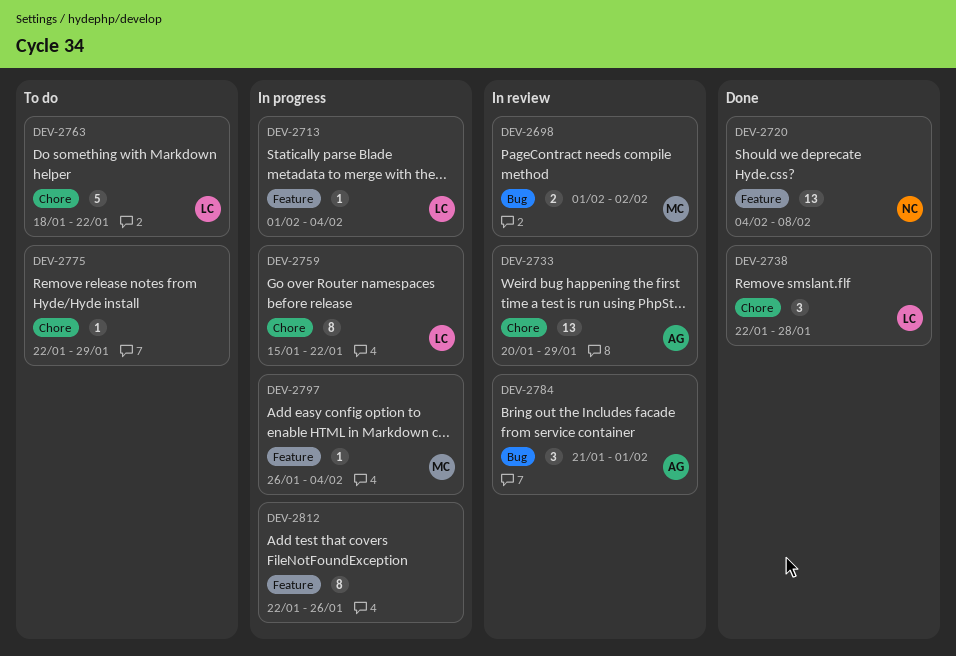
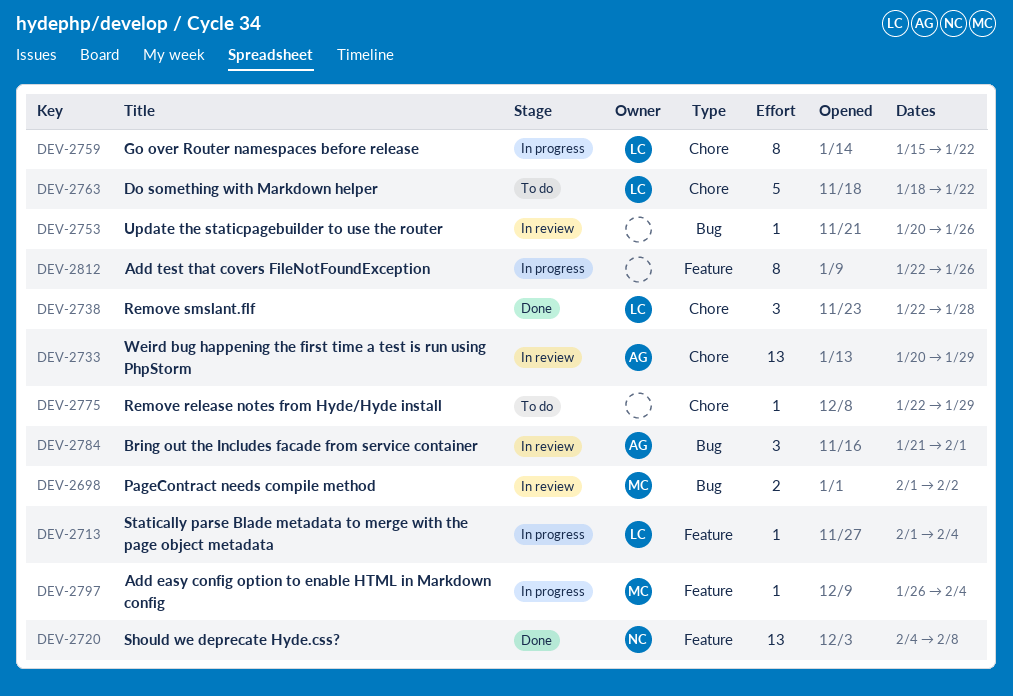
DEV-2753: none -> present

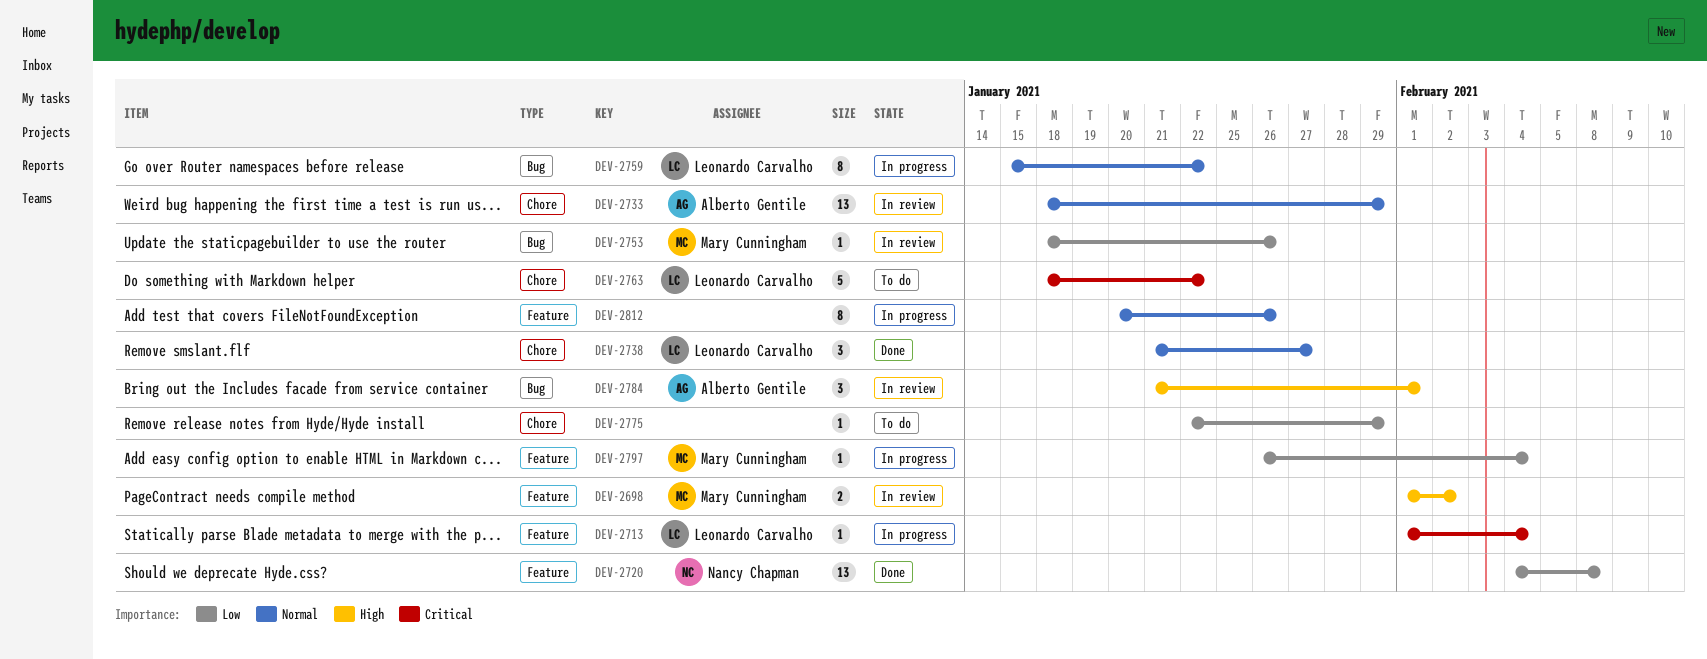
DEV-2698, label: Bug -> Feature
DEV-2733, start: Jan 20 -> Jan 18
DEV-2738, start: Jan 22 -> Jan 21
DEV-2738, due: Jan 28 -> Jan 27
DEV-2753, owner: none -> Mary Cunningham
DEV-2753, start: Jan 20 -> Jan 18
DEV-2759, label: Chore -> Bug
DEV-2812, start: Jan 22 -> Jan 20

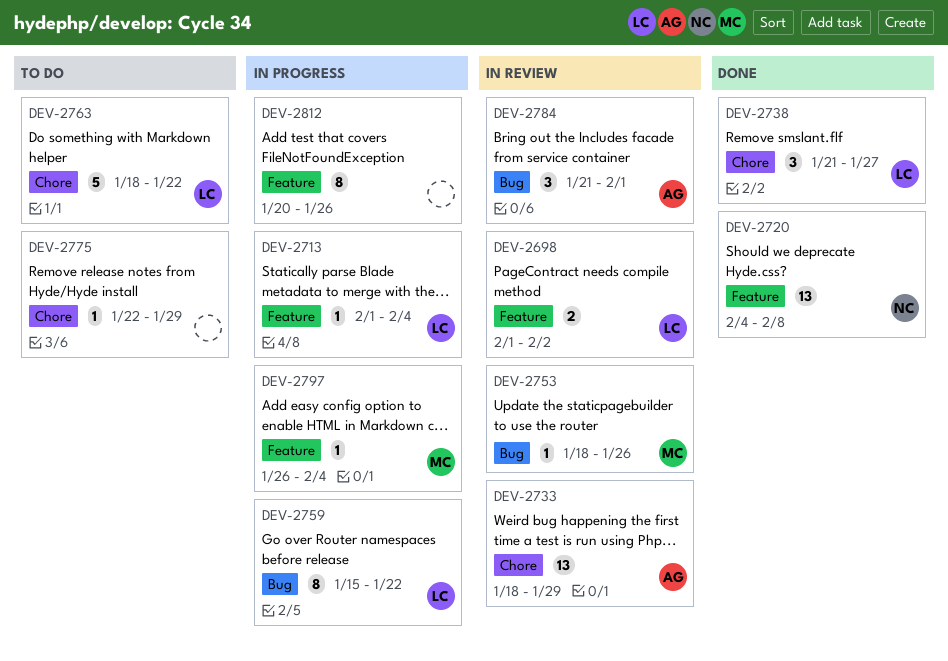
DEV-2698, owner: Mary Cunningham -> Leonardo Carvalho

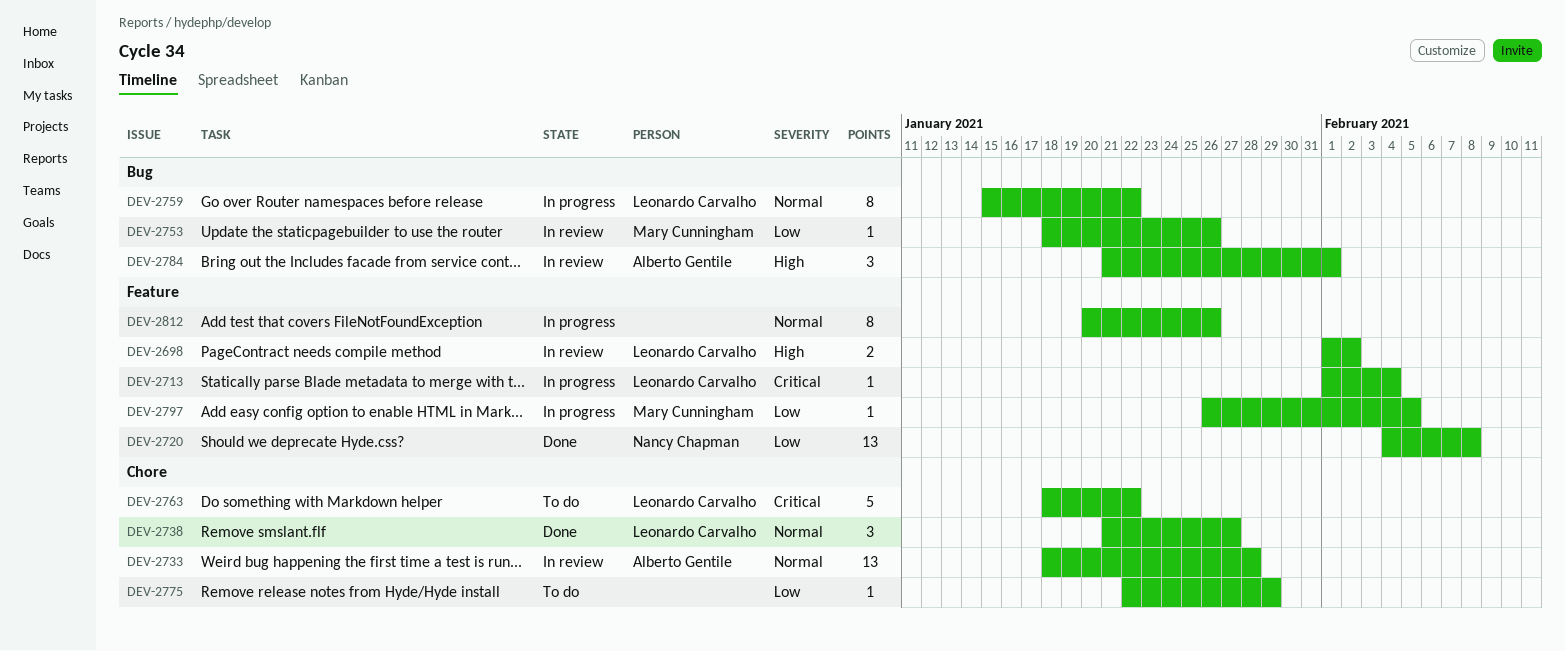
DEV-2733, due: Jan 29 -> Jan 28
DEV-2797, due: Feb 4 -> Feb 5

